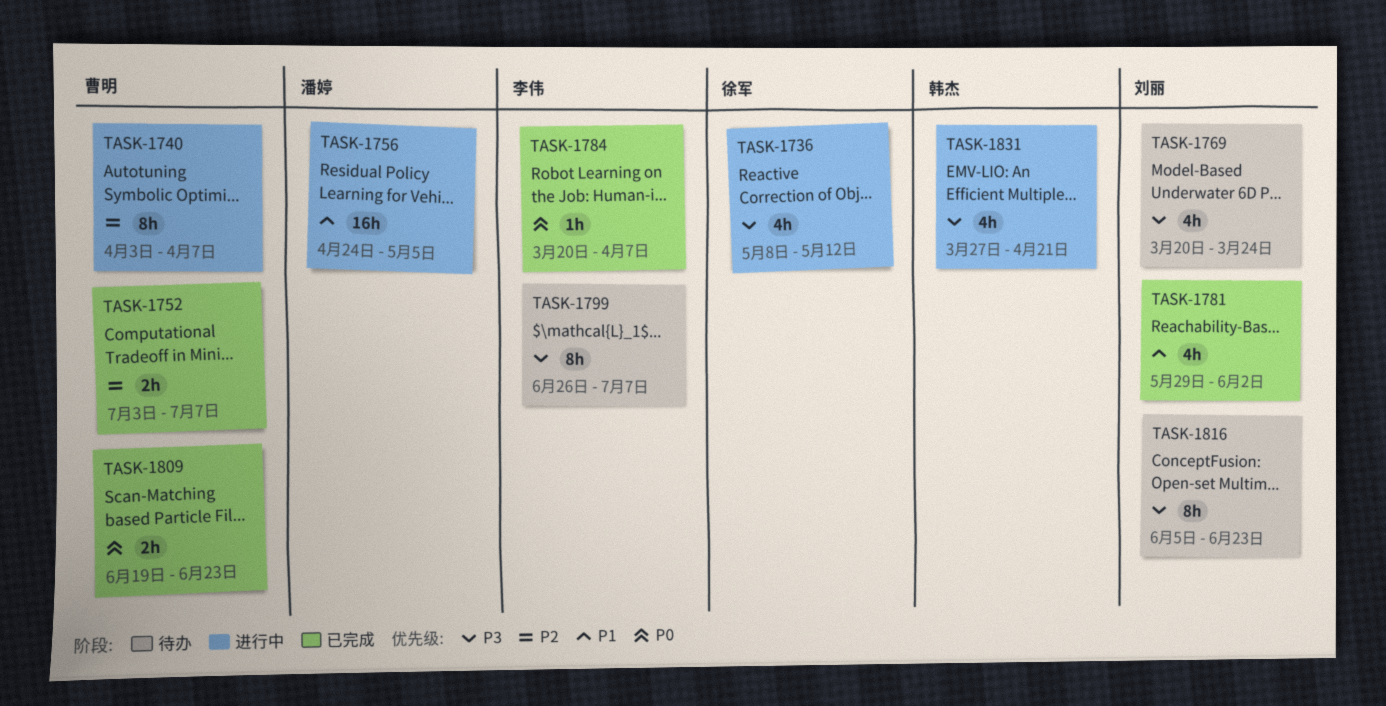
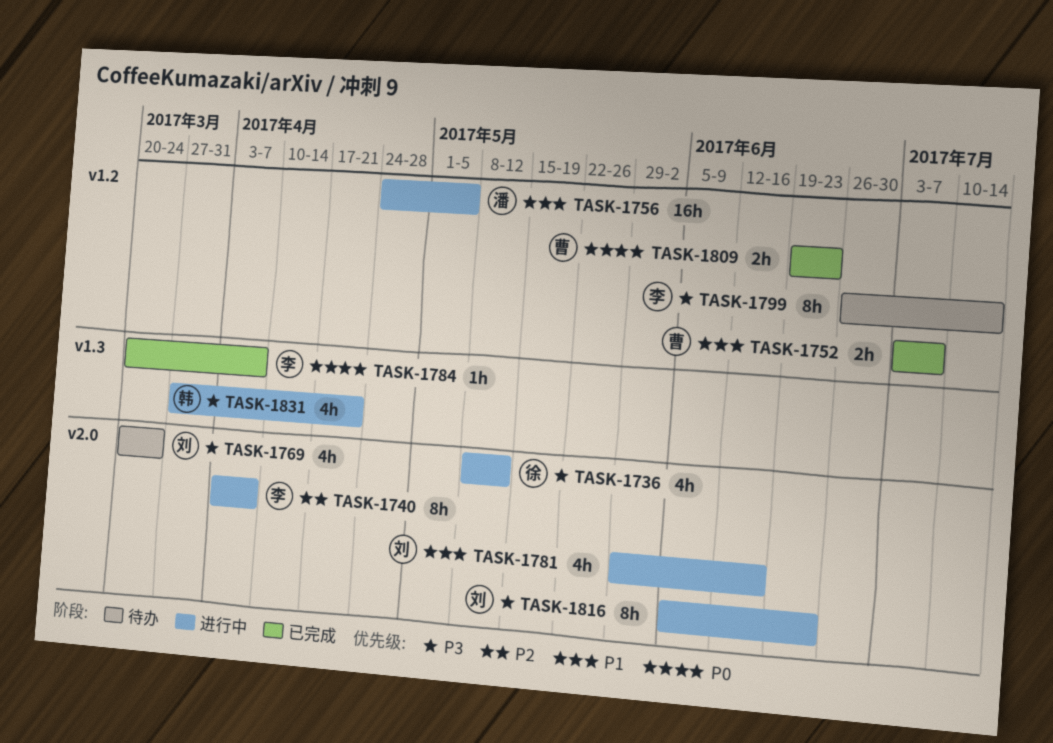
TASK-1740, owner: 曹明 -> 李伟
TASK-1752, priority: P2 -> P1
TASK-1781, status: 已完成 -> 进行中
TASK-1781, due: Jun 2 -> Jun 16
TASK-1799, due: Jul 7 -> Jul 14
TASK-1816, status: 待办 -> 进行中

